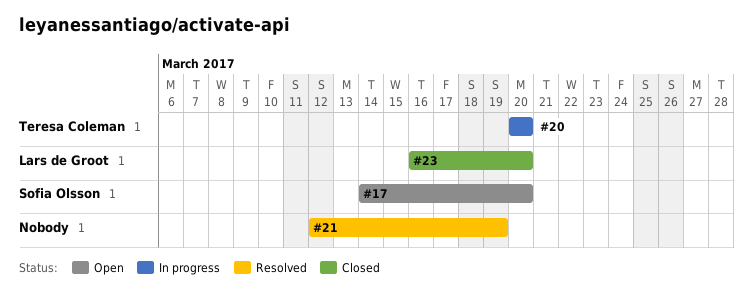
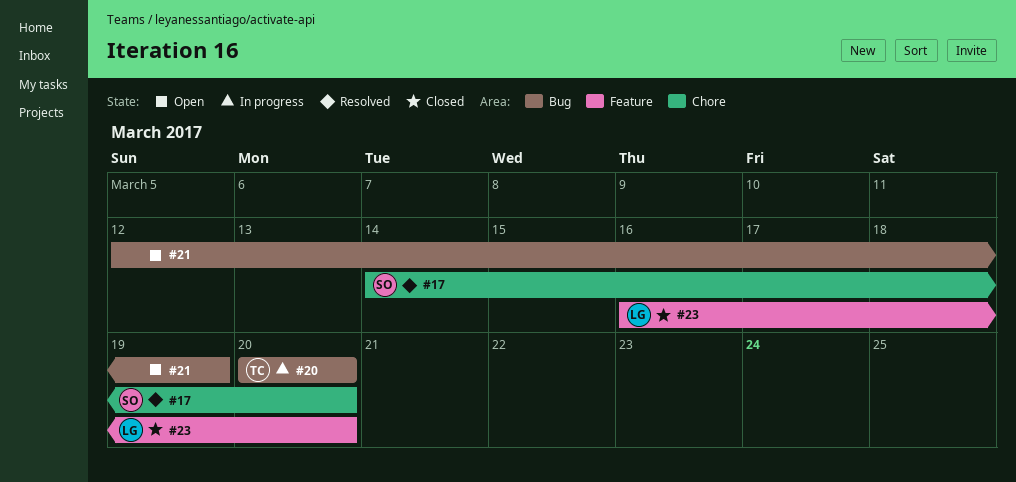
#17, status: Open -> Resolved
#21, status: Resolved -> Open

